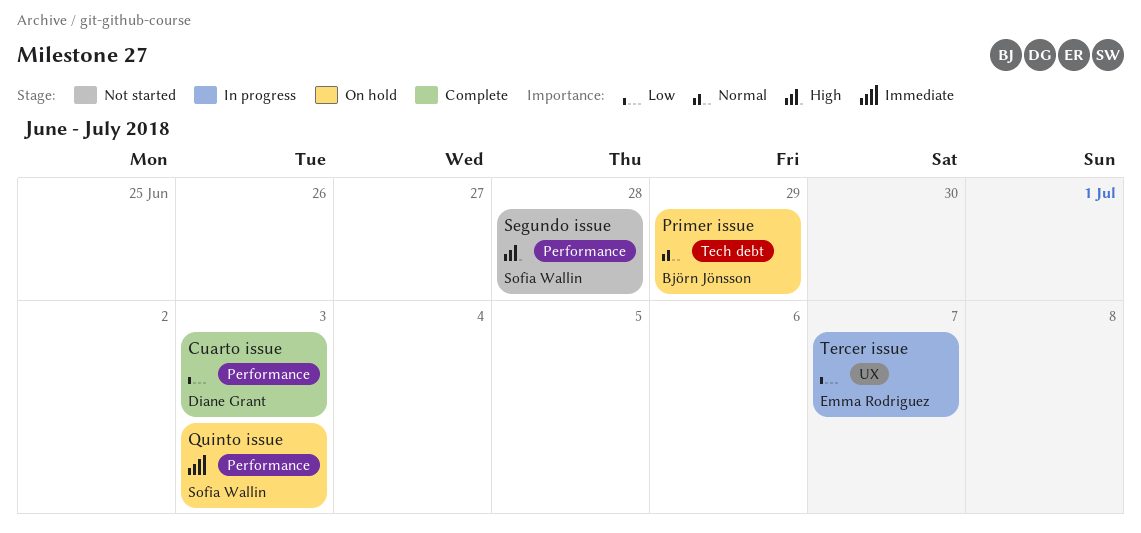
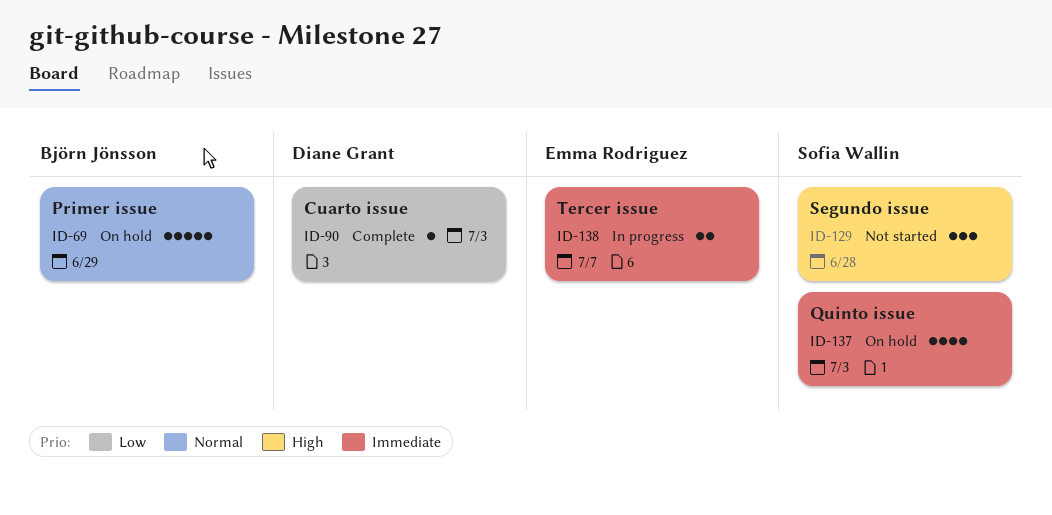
Tercer issue, priority: Low -> Immediate

